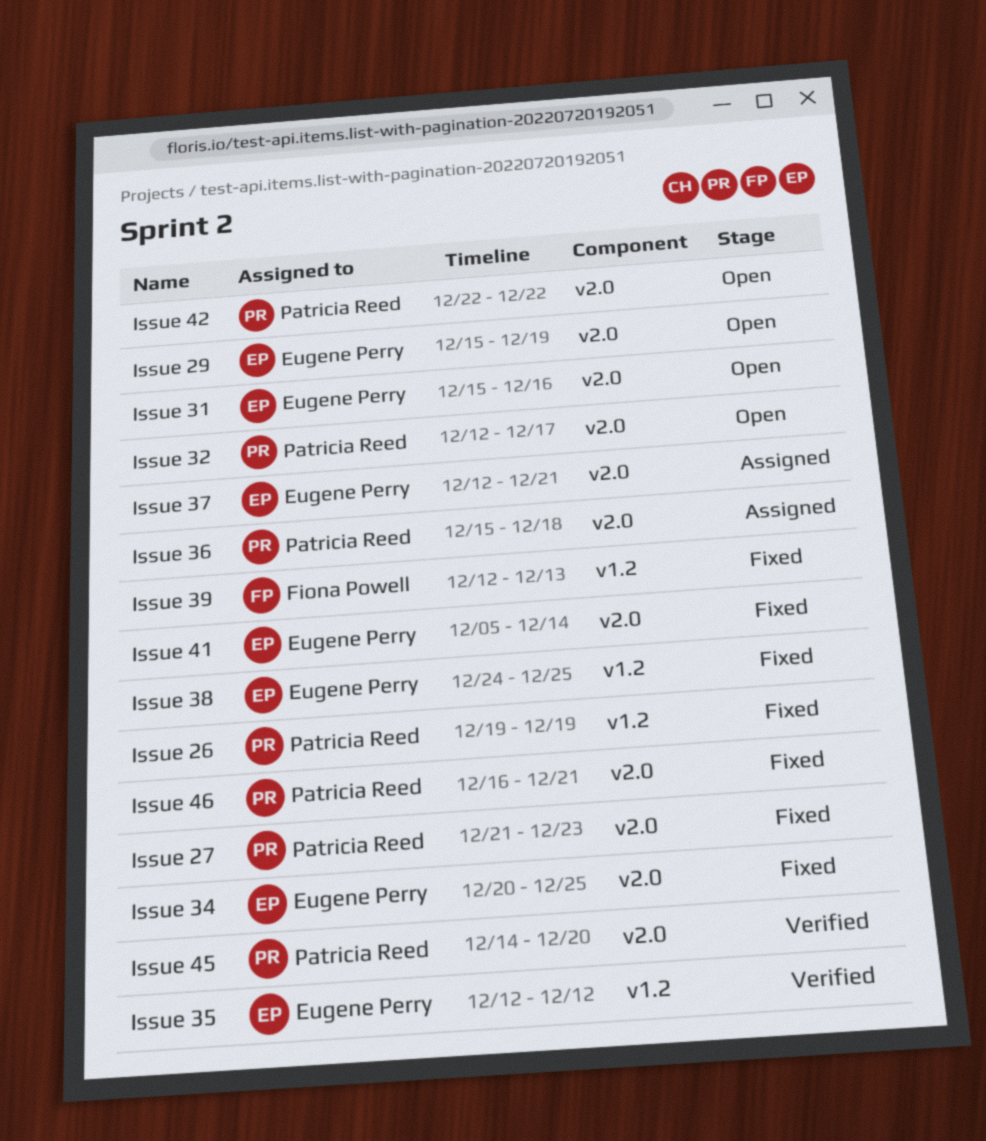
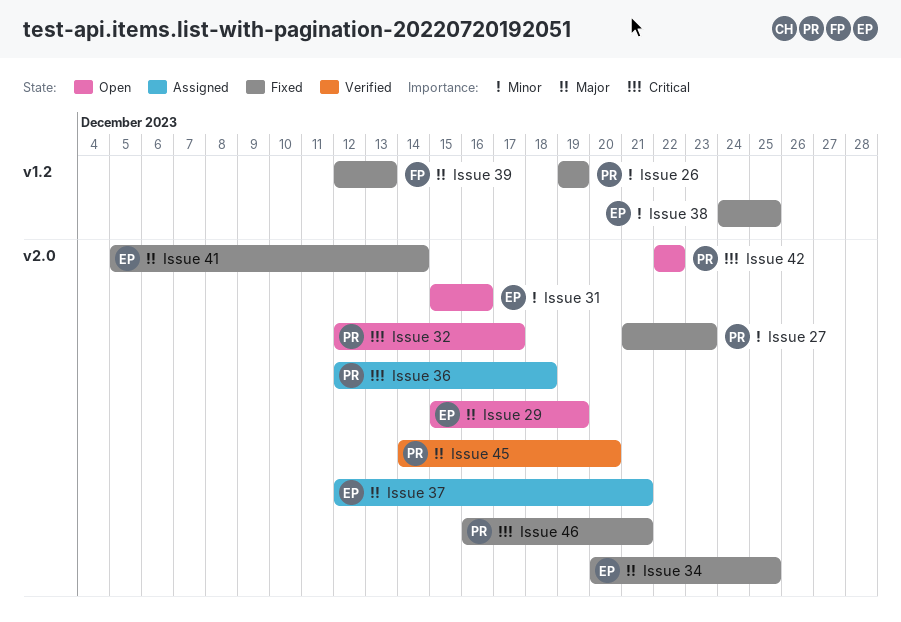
Issue 35: present -> none
Issue 36, start: Dec 15 -> Dec 12

